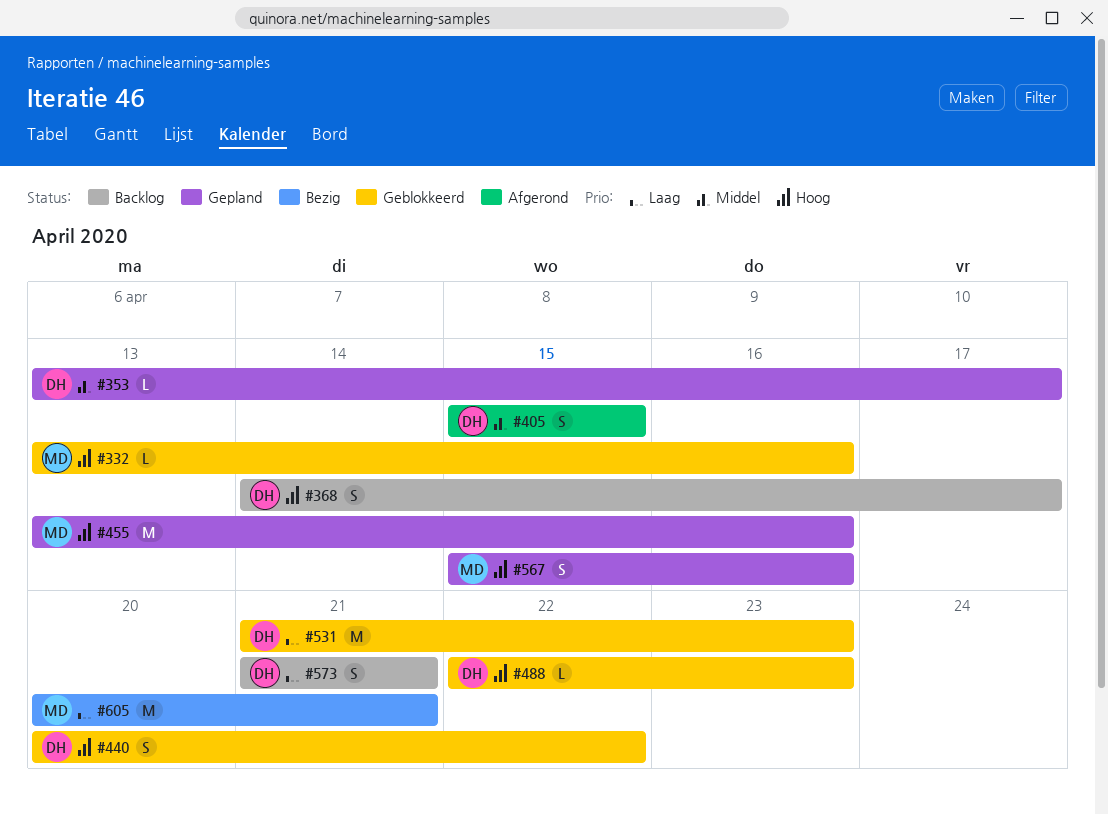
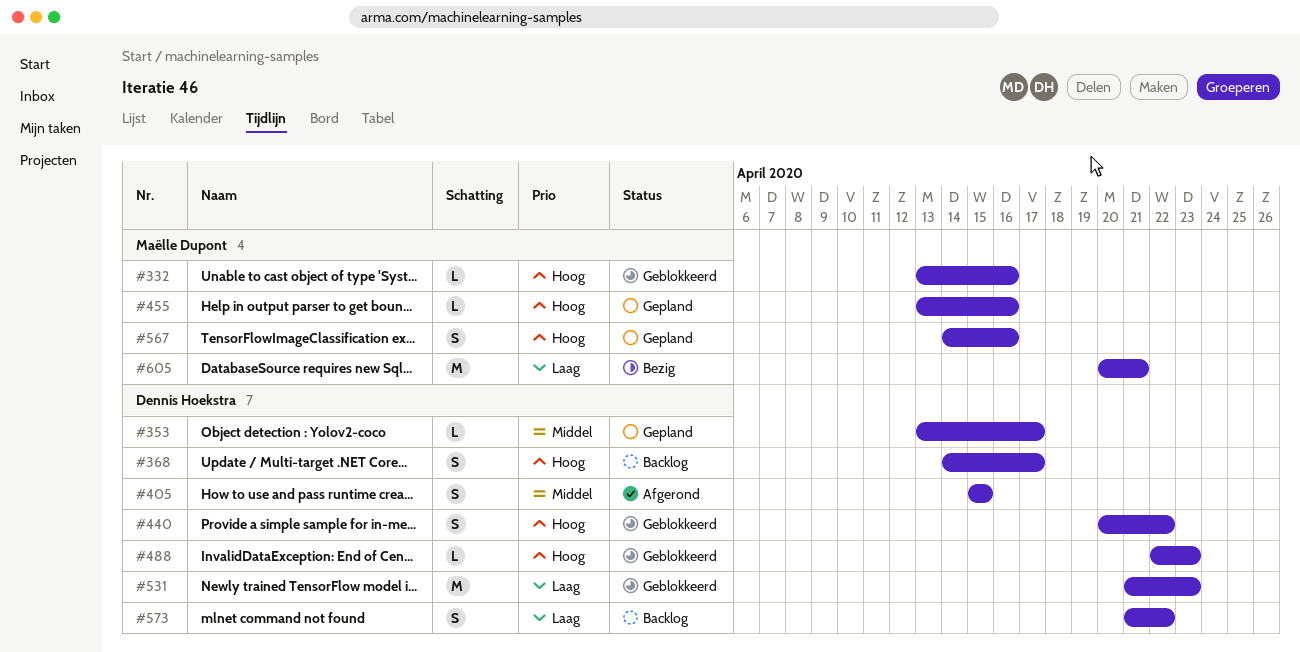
#455, estimate: M -> L
#567, start: Apr 15 -> Apr 14
#573, due: Apr 21 -> Apr 22

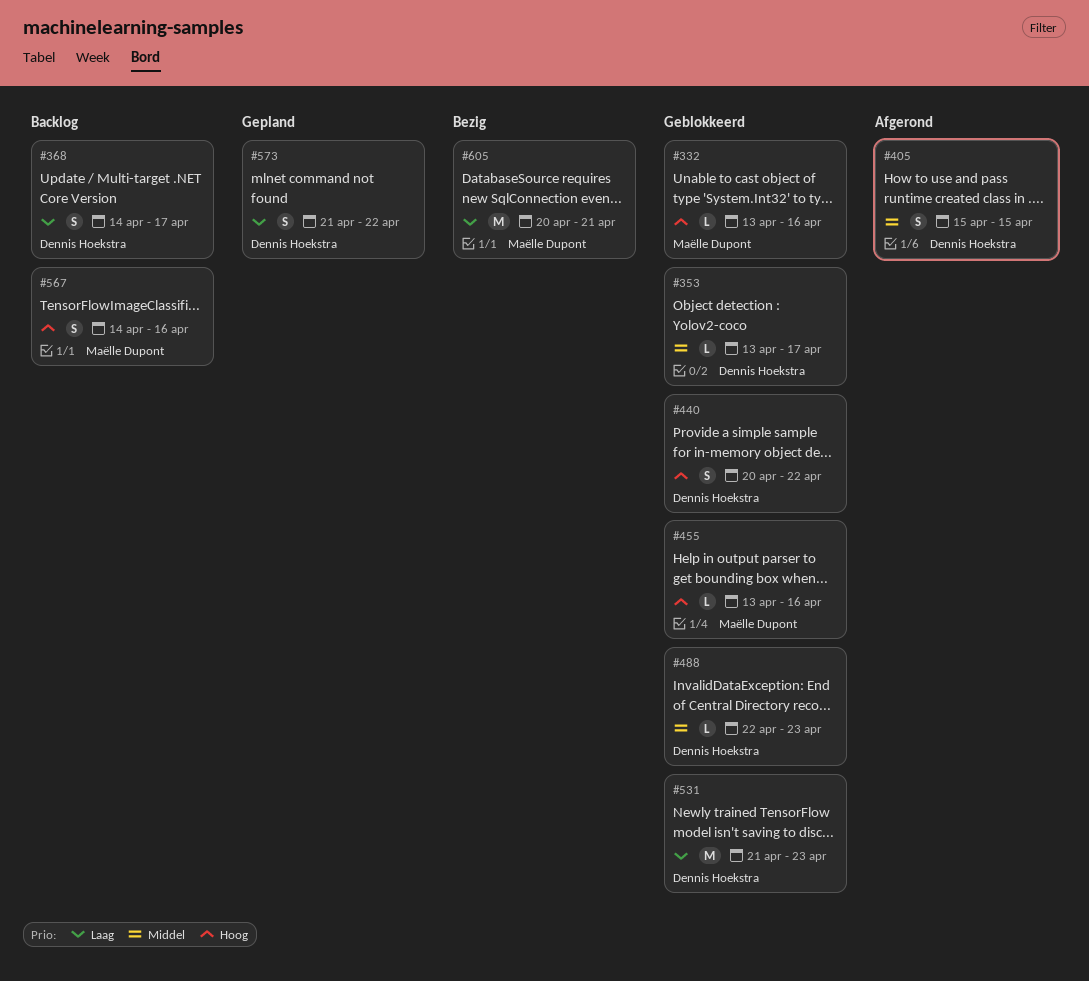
#353, status: Gepland -> Geblokkeerd
#368, priority: Hoog -> Laag
#455, status: Gepland -> Geblokkeerd
#488, priority: Hoog -> Middel
#567, status: Gepland -> Backlog
#573, status: Backlog -> Gepland

